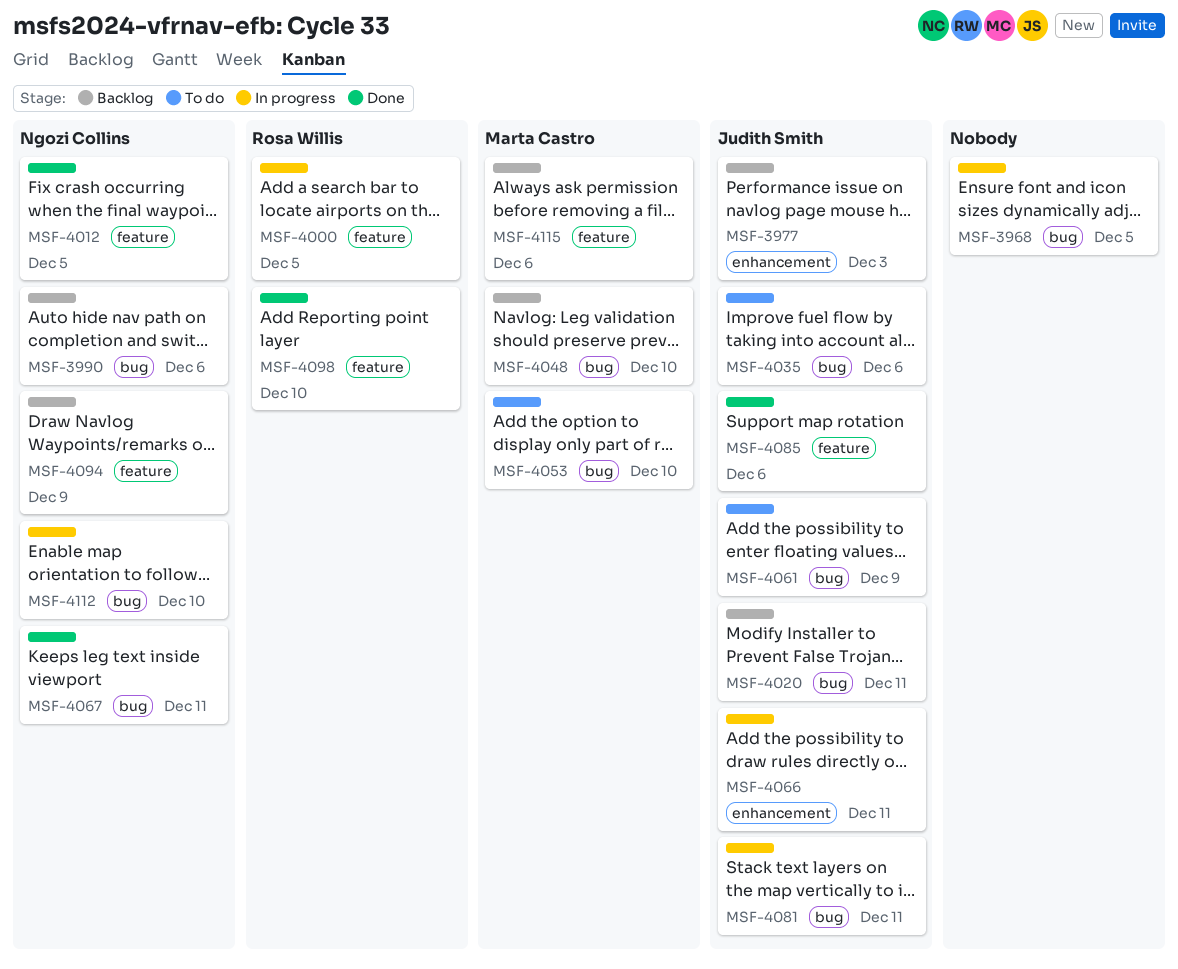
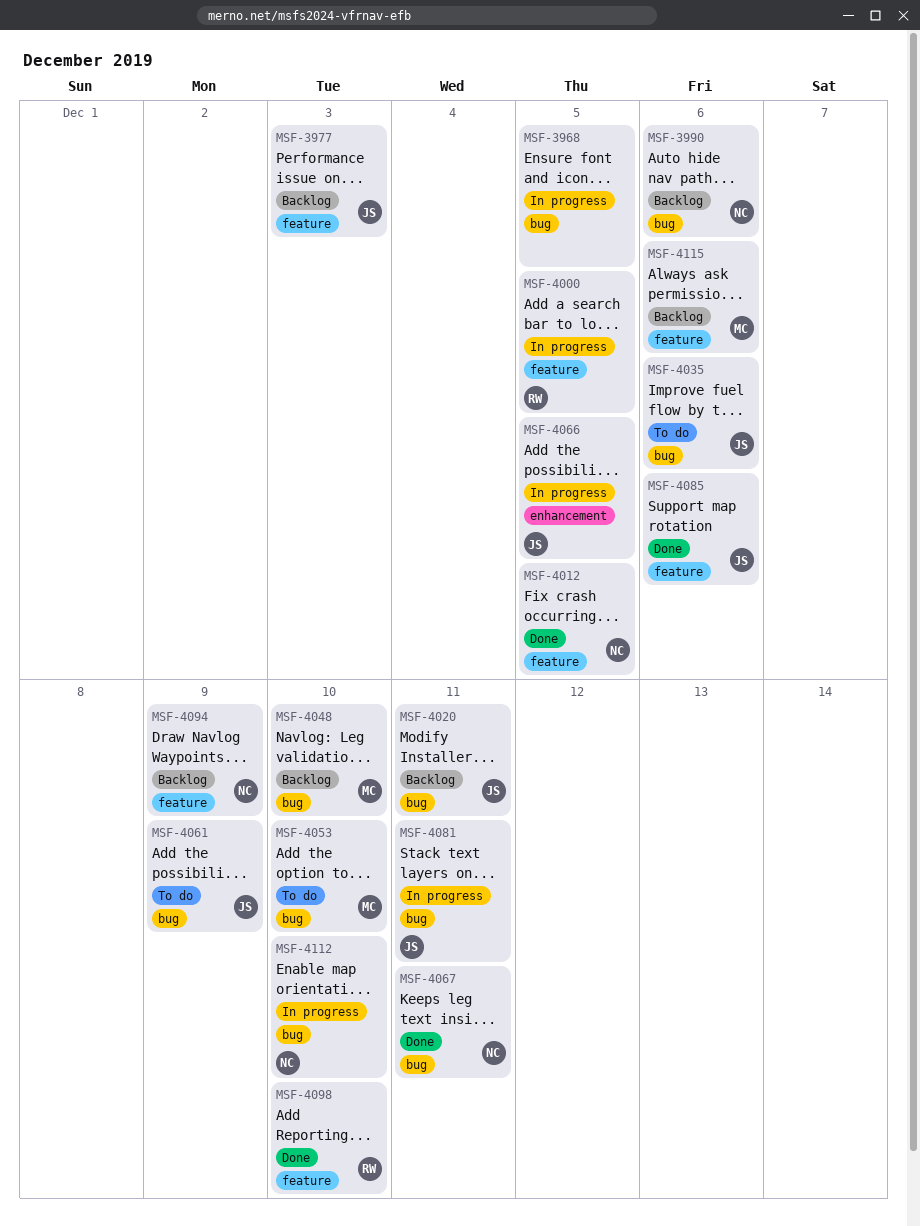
MSF-3977, label: enhancement -> feature
MSF-4066, due: Dec 11 -> Dec 5

